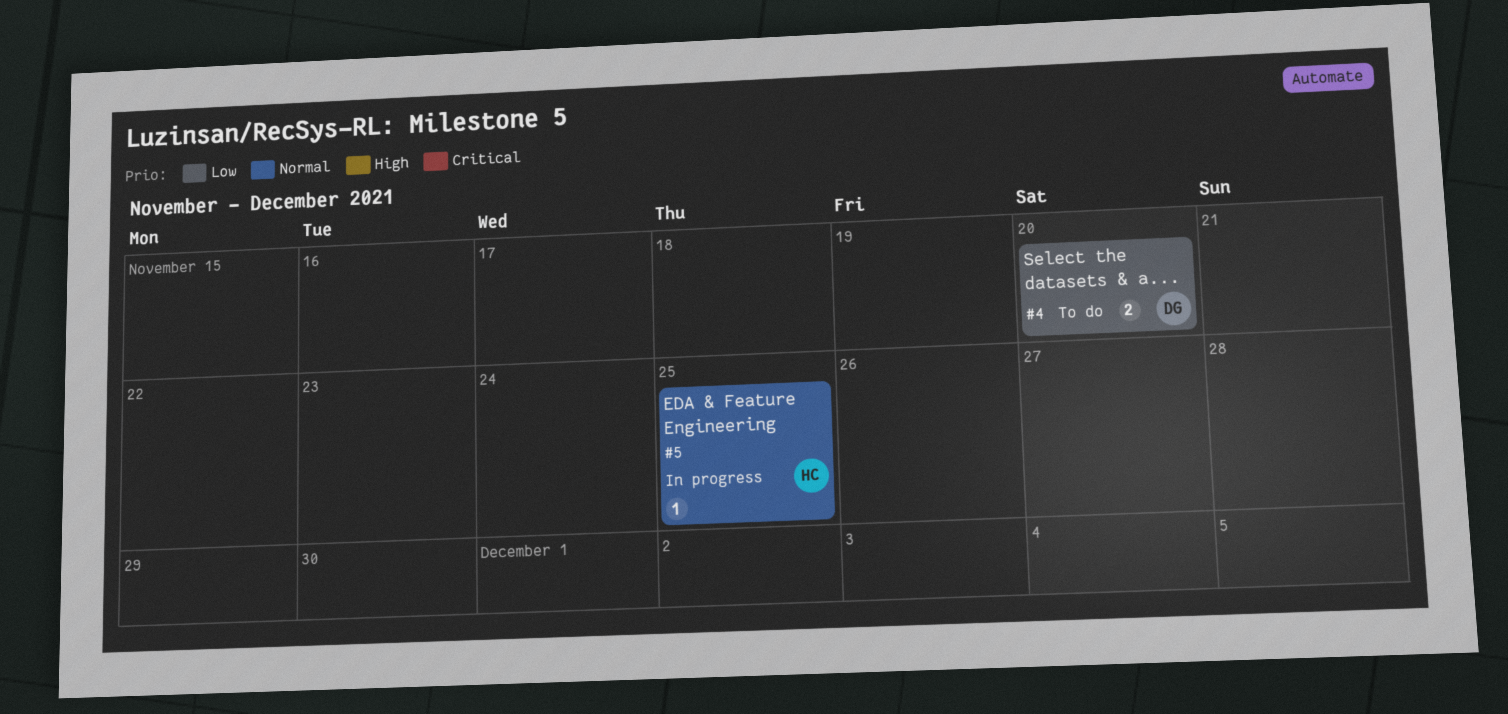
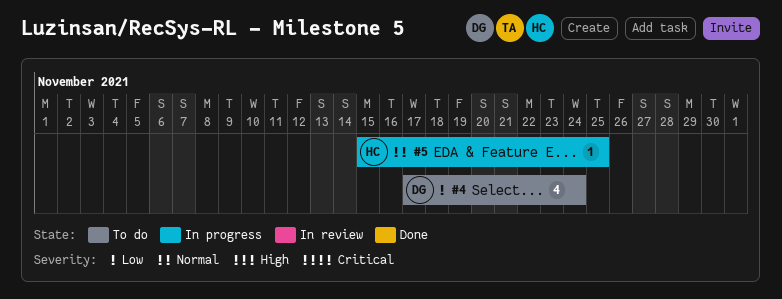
#4, estimate: 2 -> 4
#4, due: Nov 20 -> Nov 24

